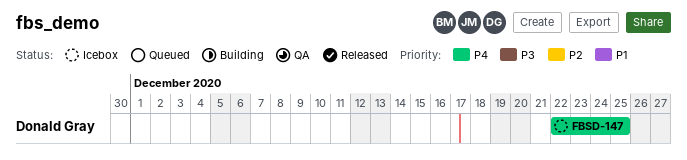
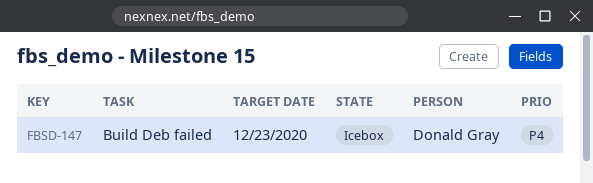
FBSD-147, due: Dec 25 -> Dec 23

